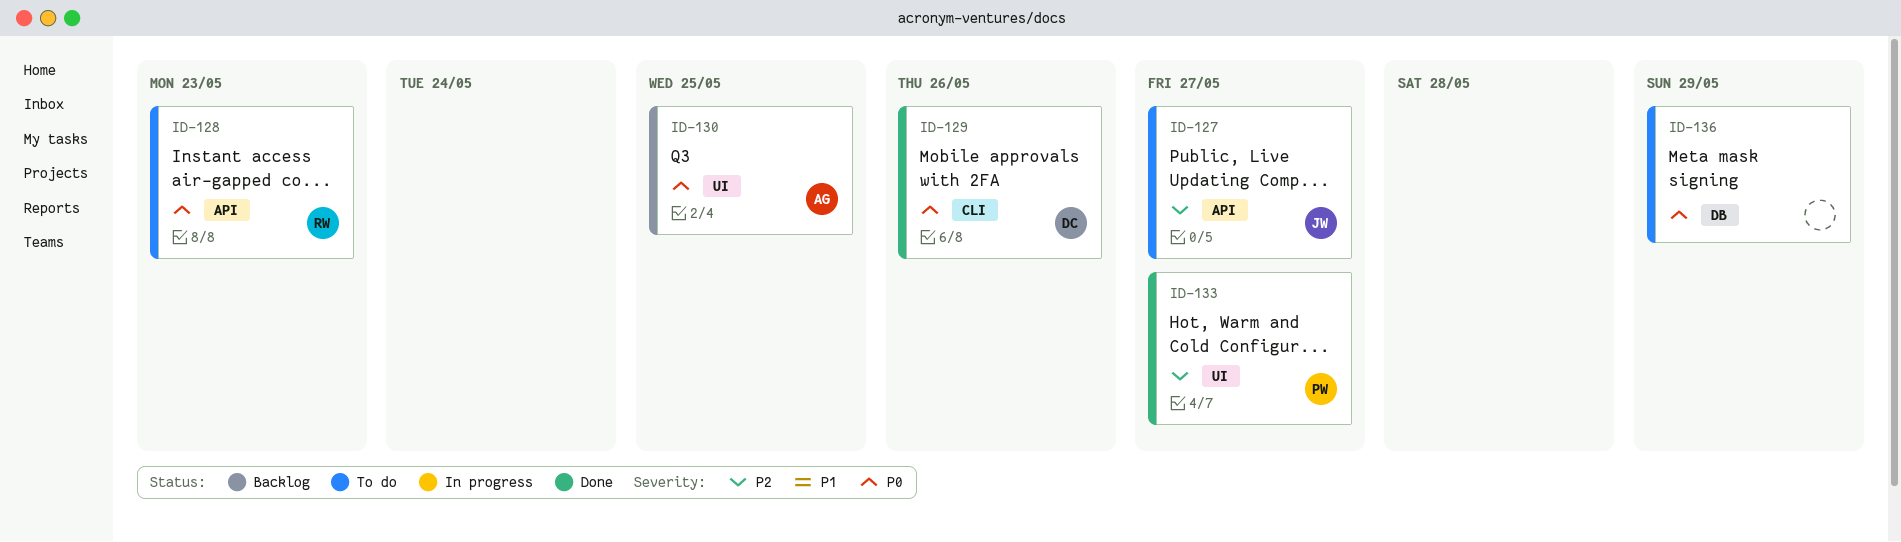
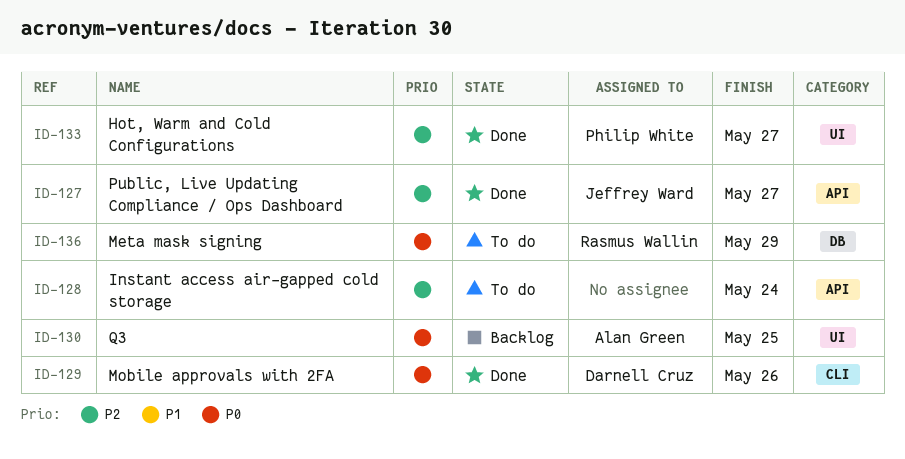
ID-127, status: To do -> Done
ID-128, owner: Rasmus Wallin -> none
ID-128, priority: P0 -> P2
ID-128, due: May 23 -> May 24
ID-136, owner: none -> Rasmus Wallin

